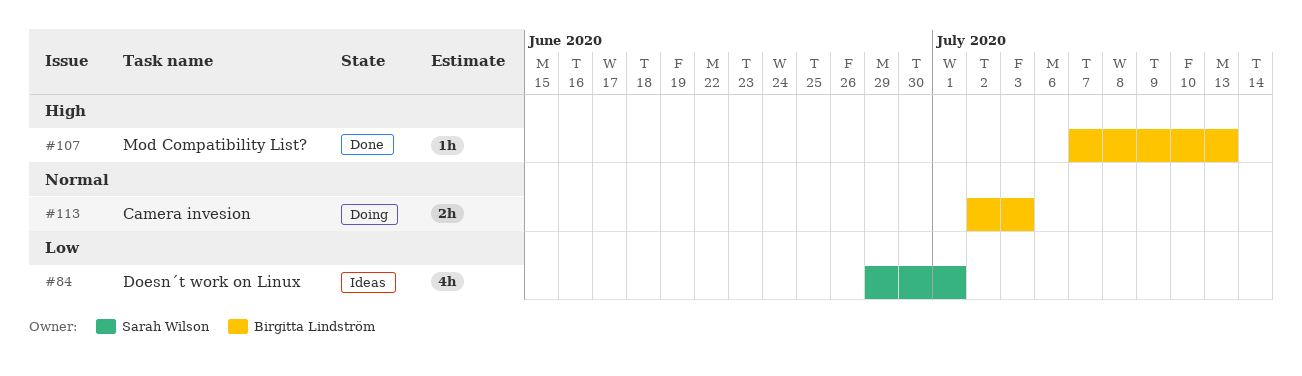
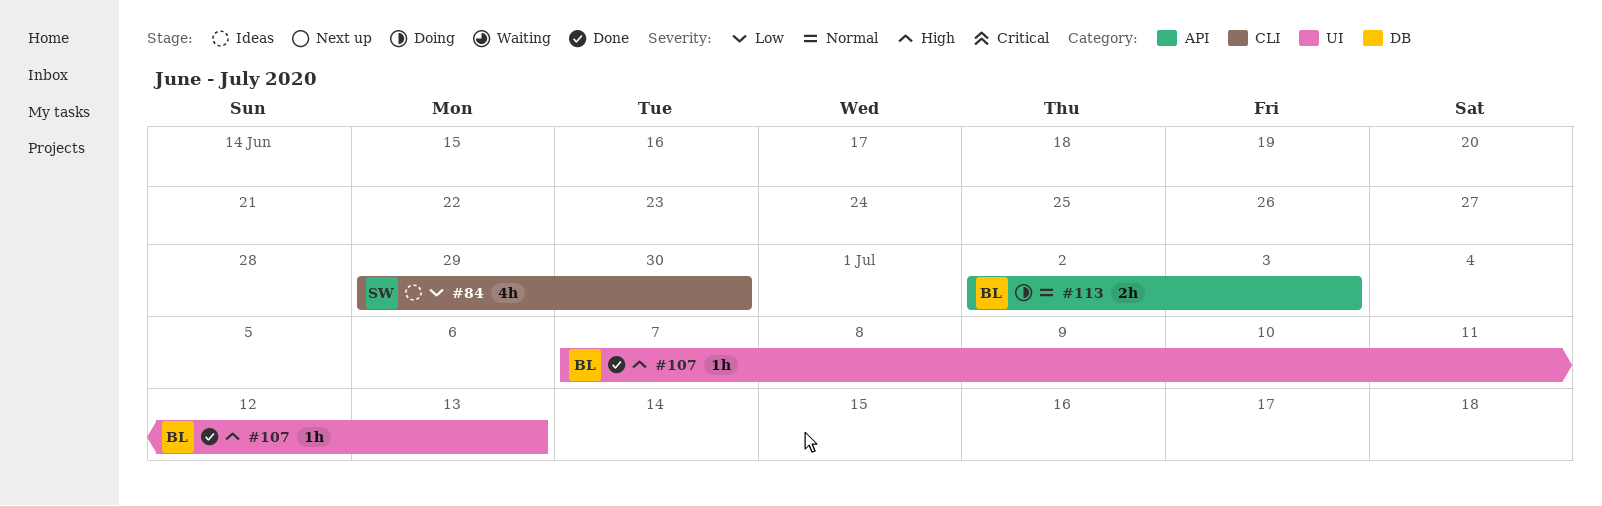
#84, due: Jul 1 -> Jun 30

